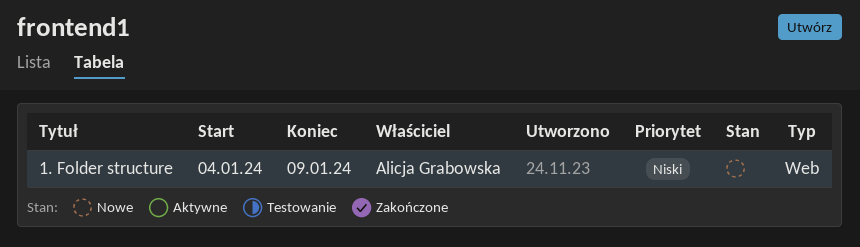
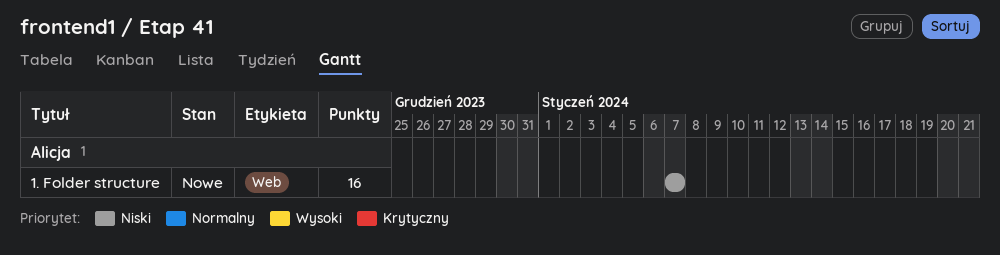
1. Folder structure, start: Jan 4 -> Jan 7
1. Folder structure, due: Jan 9 -> Jan 7

